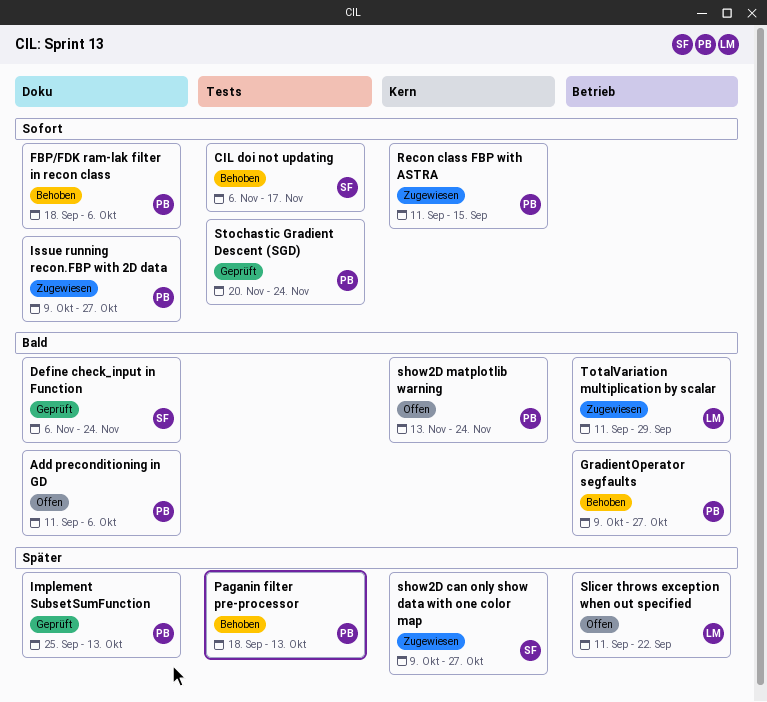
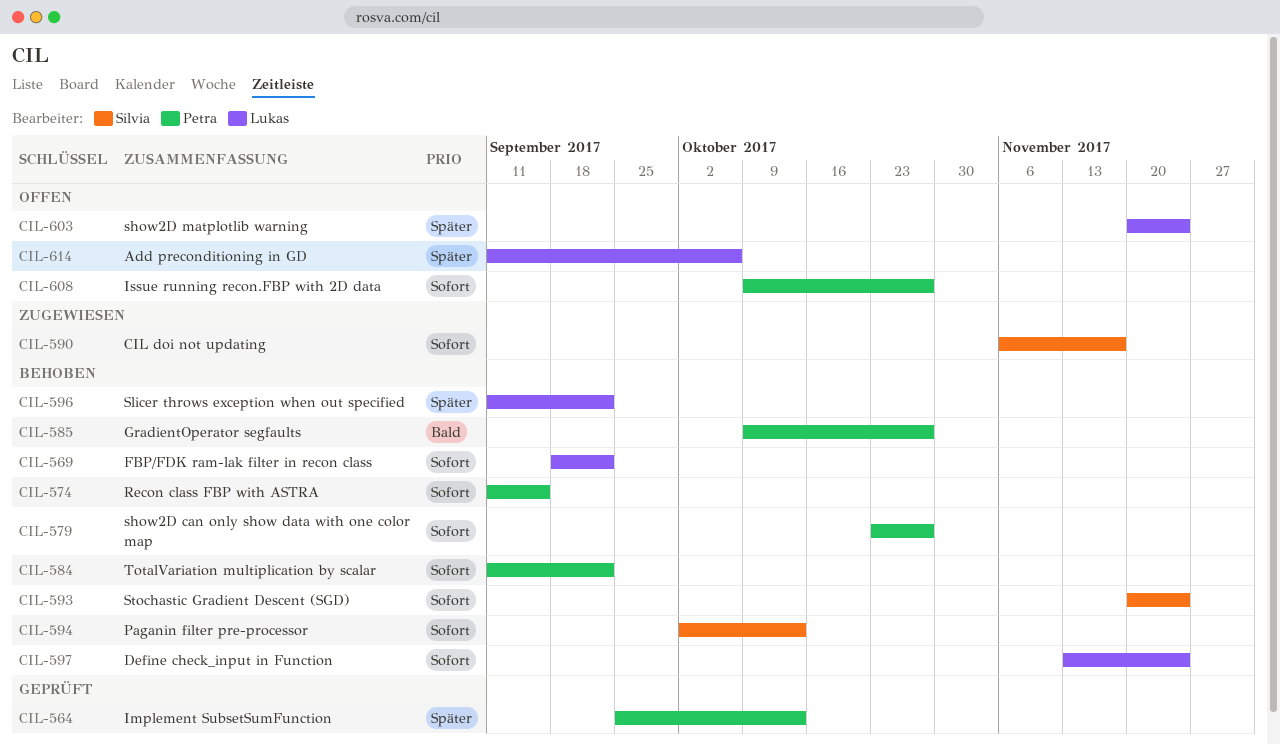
Add preconditioning in GD, owner: Petra -> Lukas
Add preconditioning in GD, priority: Bald -> Später
CIL doi not updating, status: Behoben -> Zugewiesen
Define check_input in Function, status: Geprüft -> Behoben
Define check_input in Function, owner: Silvia -> Lukas
Define check_input in Function, priority: Bald -> Sofort
Define check_input in Function, start: Nov 6 -> Nov 13
FBP/FDK ram-lak filter in recon class, owner: Petra -> Lukas
FBP/FDK ram-lak filter in recon class, due: Oct 6 -> Sep 22
Issue running recon.FBP with 2D data, status: Zugewiesen -> Offen
Paganin filter pre-processor, owner: Petra -> Silvia
Paganin filter pre-processor, priority: Später -> Sofort
Paganin filter pre-processor, start: Sep 18 -> Oct 2
Recon class FBP with ASTRA, status: Zugewiesen -> Behoben
show2D can only show data with one color map, status: Zugewiesen -> Behoben
show2D can only show data with one color map, owner: Silvia -> Petra
show2D can only show data with one color map, priority: Später -> Sofort
show2D can only show data with one color map, start: Oct 9 -> Oct 23
show2D matplotlib warning, owner: Petra -> Lukas
show2D matplotlib warning, priority: Bald -> Später
show2D matplotlib warning, start: Nov 13 -> Nov 20
Slicer throws exception when out specified, status: Offen -> Behoben
Stochastic Gradient Descent (SGD), status: Geprüft -> Behoben
Stochastic Gradient Descent (SGD), owner: Petra -> Silvia
TotalVariation multiplication by scalar, status: Zugewiesen -> Behoben
TotalVariation multiplication by scalar, owner: Lukas -> Petra
TotalVariation multiplication by scalar, priority: Bald -> Sofort
TotalVariation multiplication by scalar, due: Sep 29 -> Sep 22

